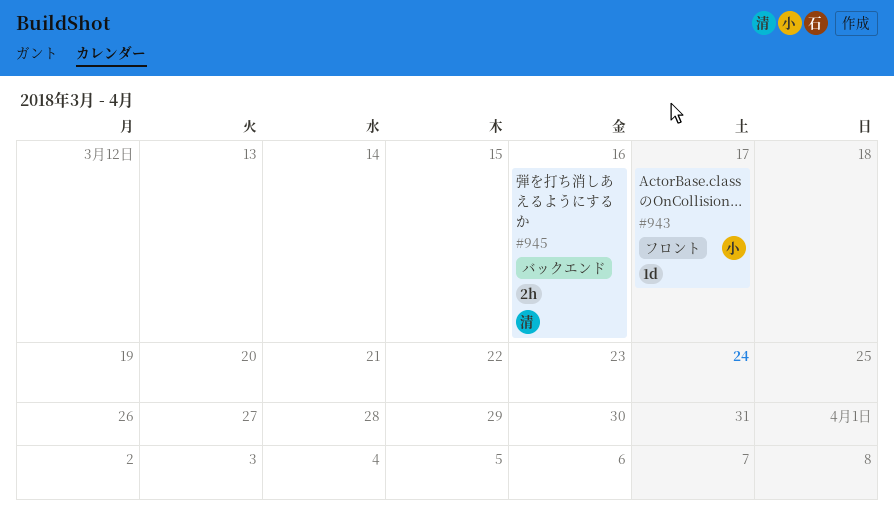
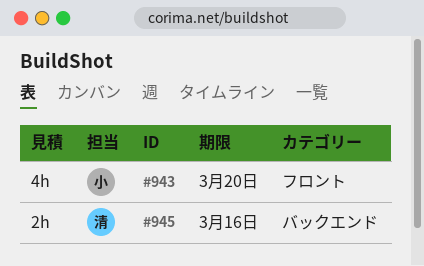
#943, estimate: 1d -> 4h
#943, due: Mar 17 -> Mar 20

